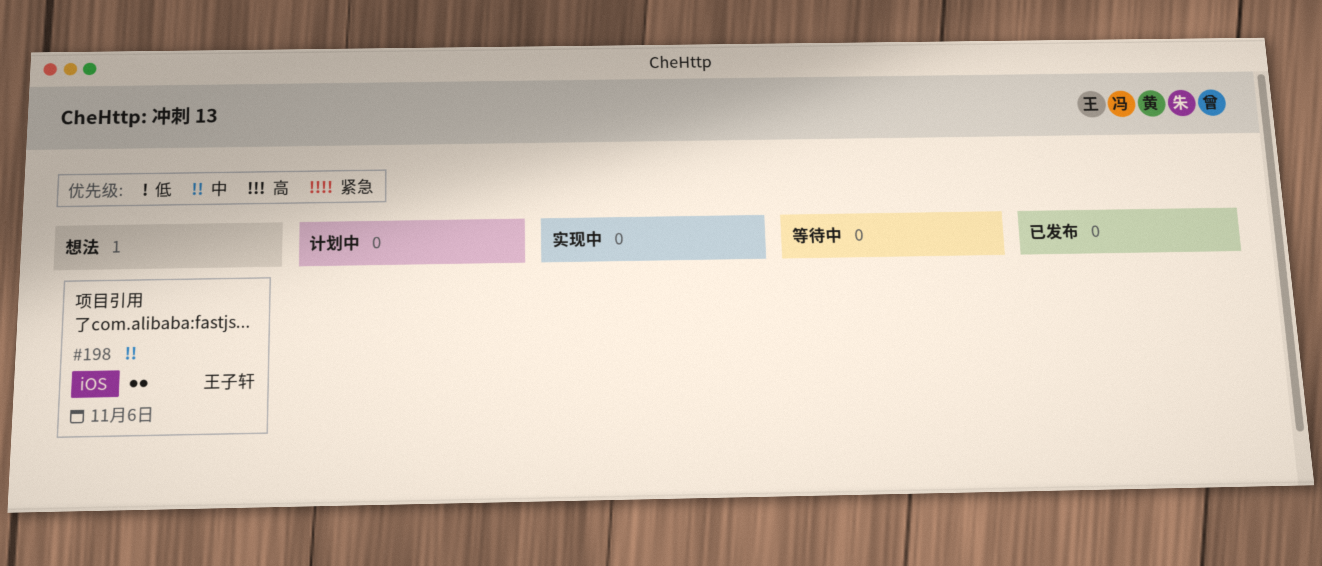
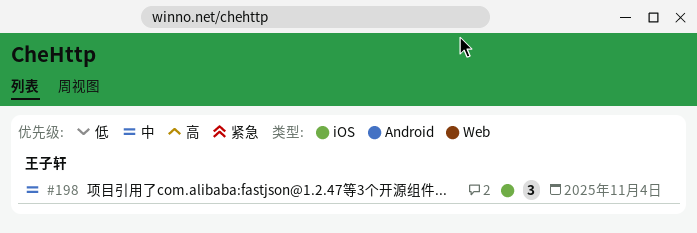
#198, estimate: 2 -> 3
#198, due: Nov 6 -> Nov 4

